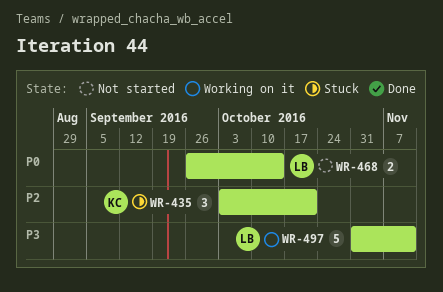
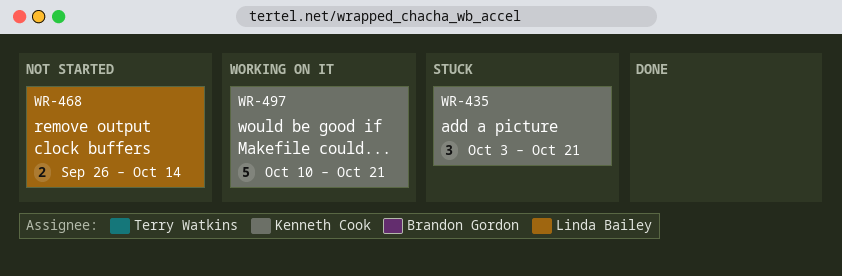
WR-497, owner: Linda Bailey -> Kenneth Cook
WR-497, start: Oct 31 -> Oct 10
WR-497, due: Nov 11 -> Oct 21

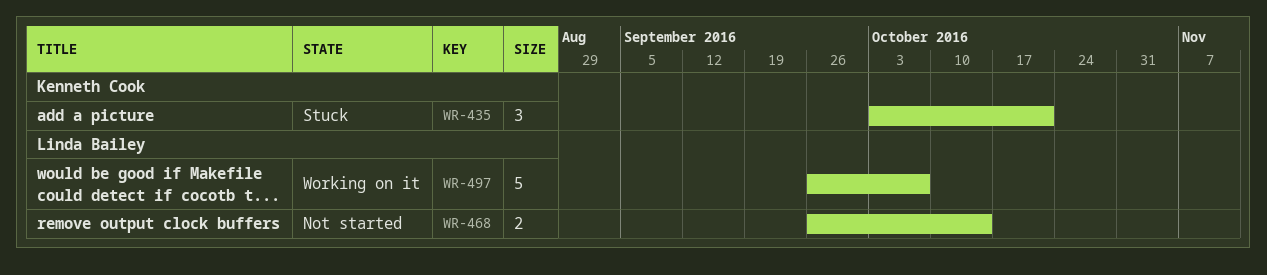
WR-497, owner: Kenneth Cook -> Linda Bailey
WR-497, start: Oct 10 -> Sep 26
WR-497, due: Oct 21 -> Oct 7

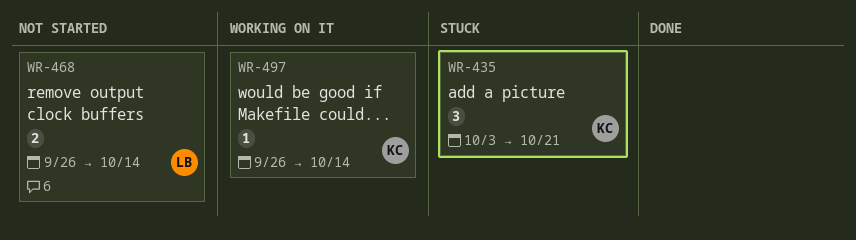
WR-497, owner: Linda Bailey -> Kenneth Cook
WR-497, estimate: 5 -> 1
WR-497, due: Oct 7 -> Oct 14

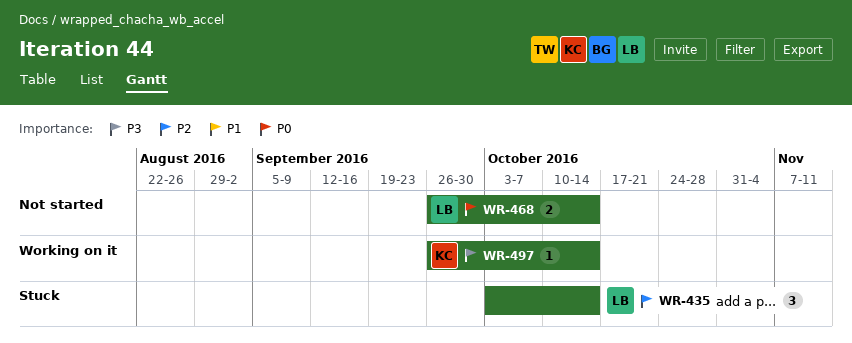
WR-435, owner: KC -> LB
WR-435, due: Oct 21 -> Oct 14

